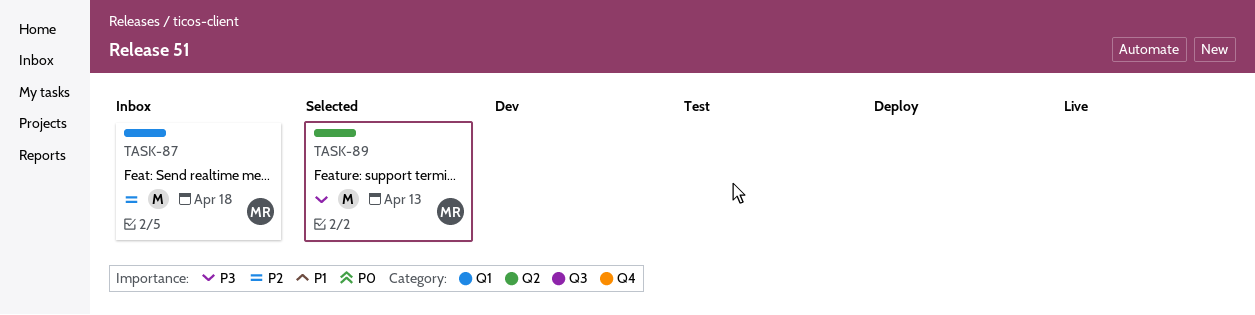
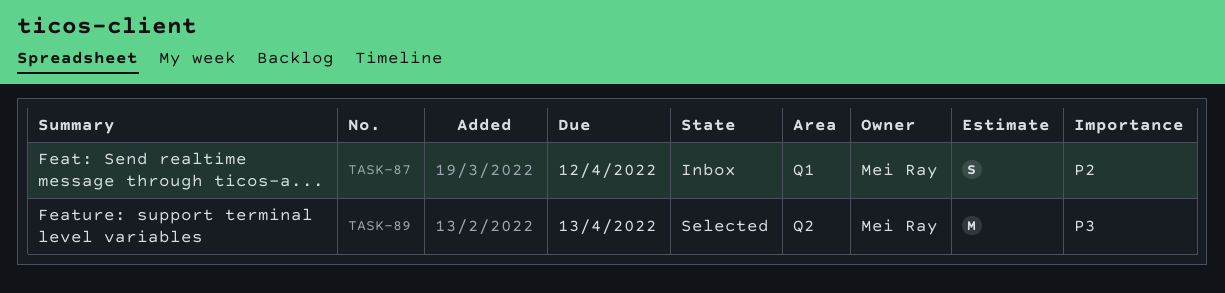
TASK-87, estimate: M -> S
TASK-87, due: Apr 18 -> Apr 12

